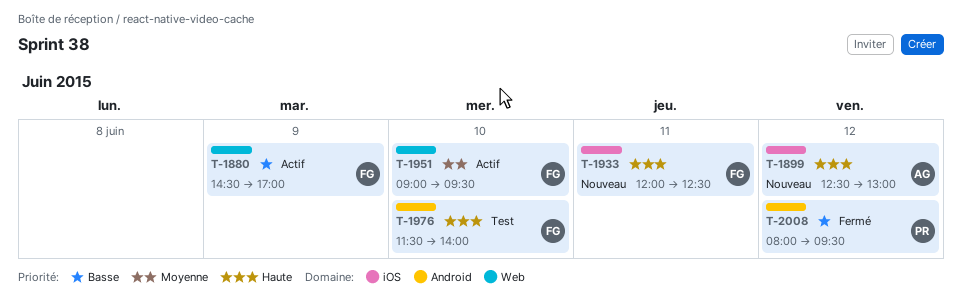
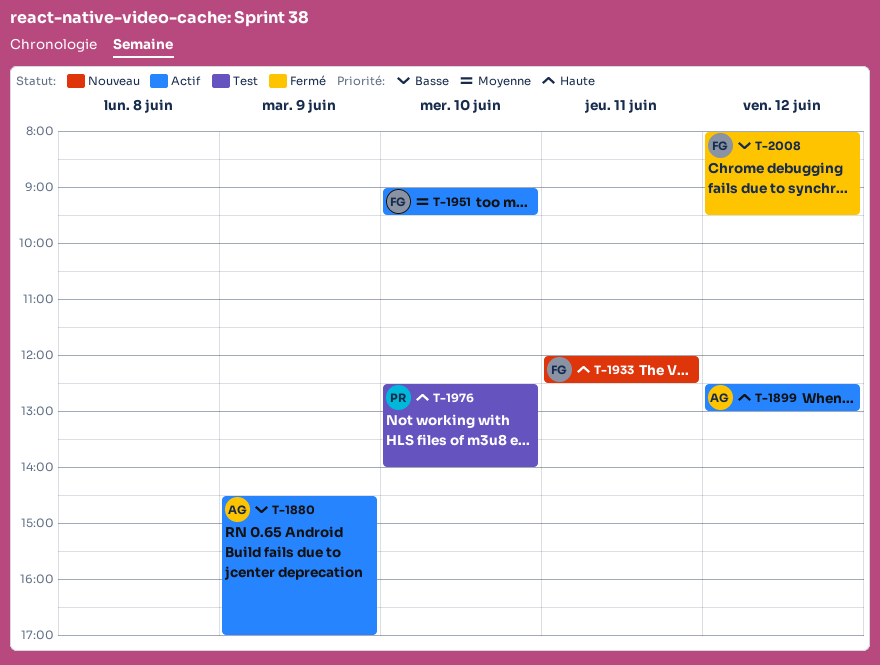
T-1880, owner: FG -> AG
T-1899, status: Nouveau -> Actif
T-1976, owner: FG -> PR
T-1976, begins: 11:30 -> 12:30
T-2008, owner: PR -> FG

